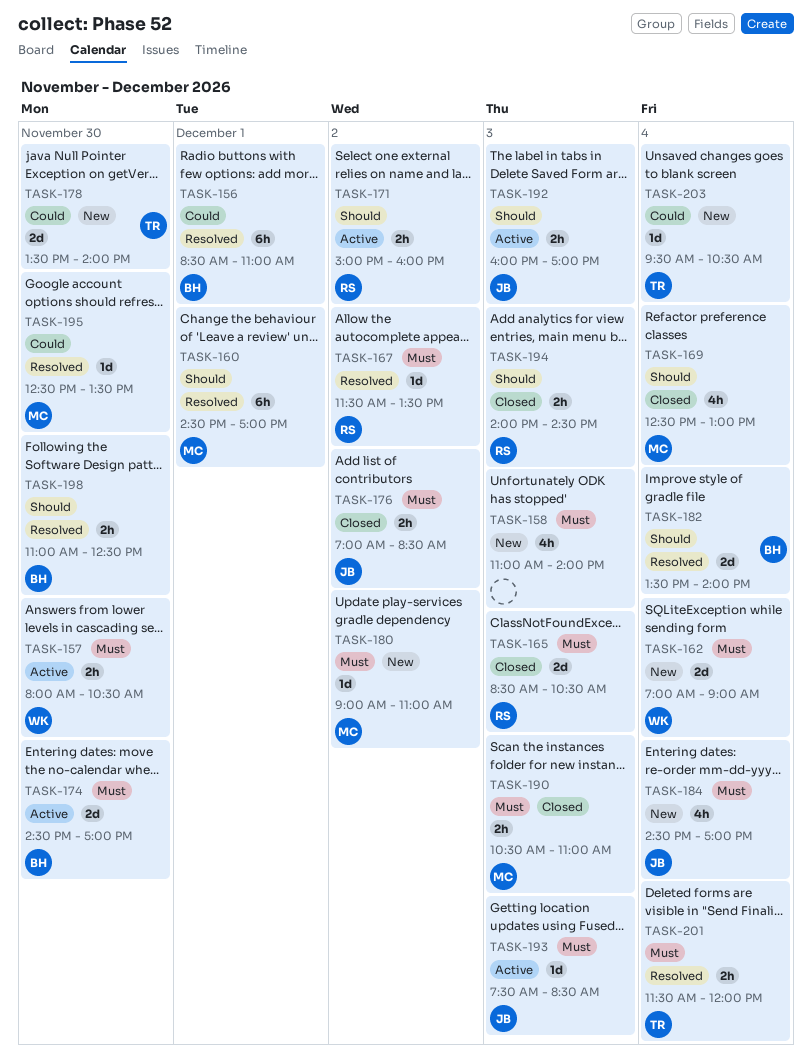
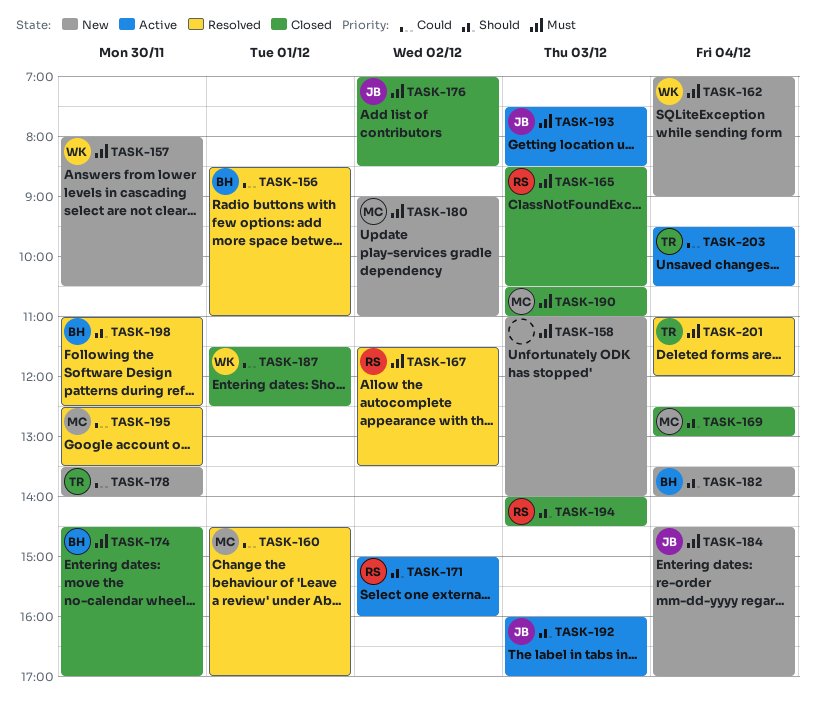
TASK-157, status: Active -> New
TASK-160, priority: Should -> Could
TASK-174, status: Active -> Closed
TASK-182, status: Resolved -> New
TASK-187: none -> present
TASK-201, begins: 11:30 -> 11:00
TASK-203, status: New -> Active

